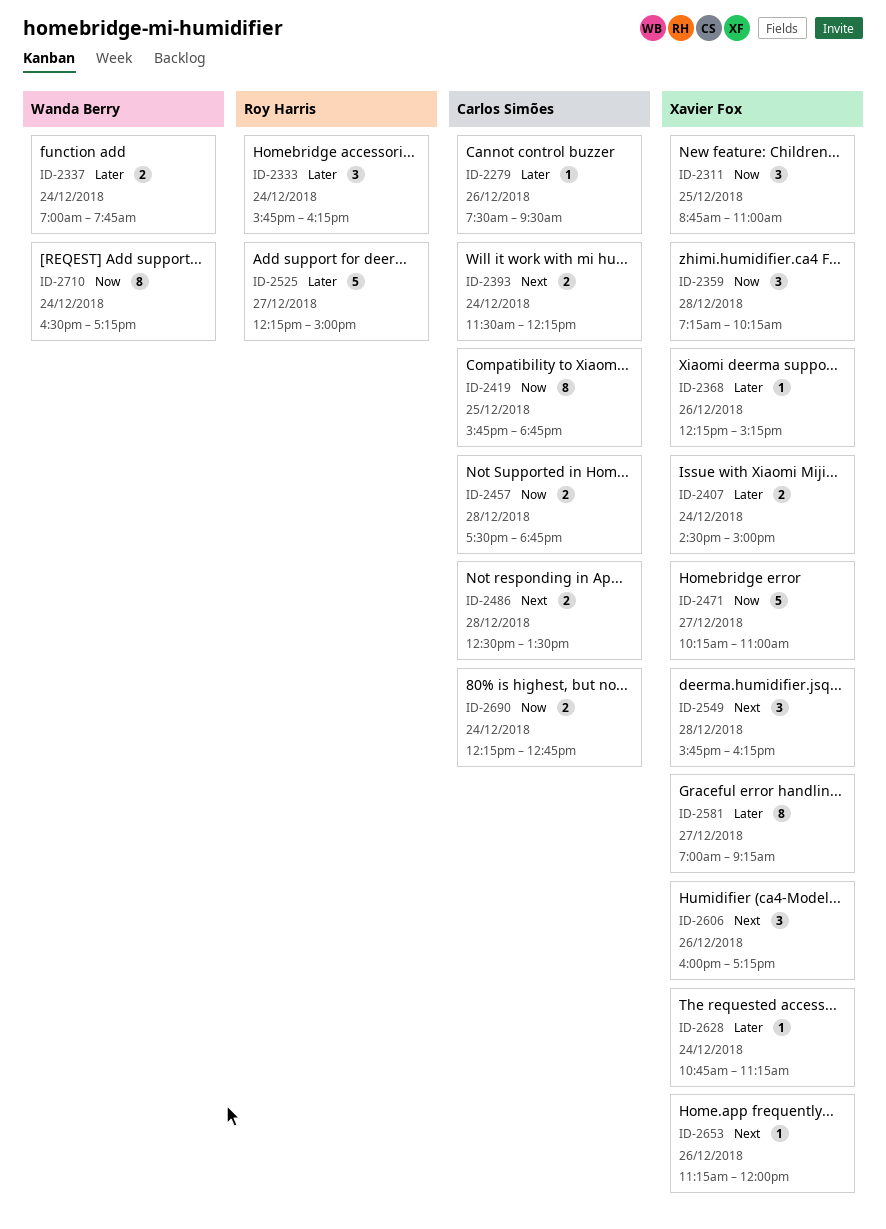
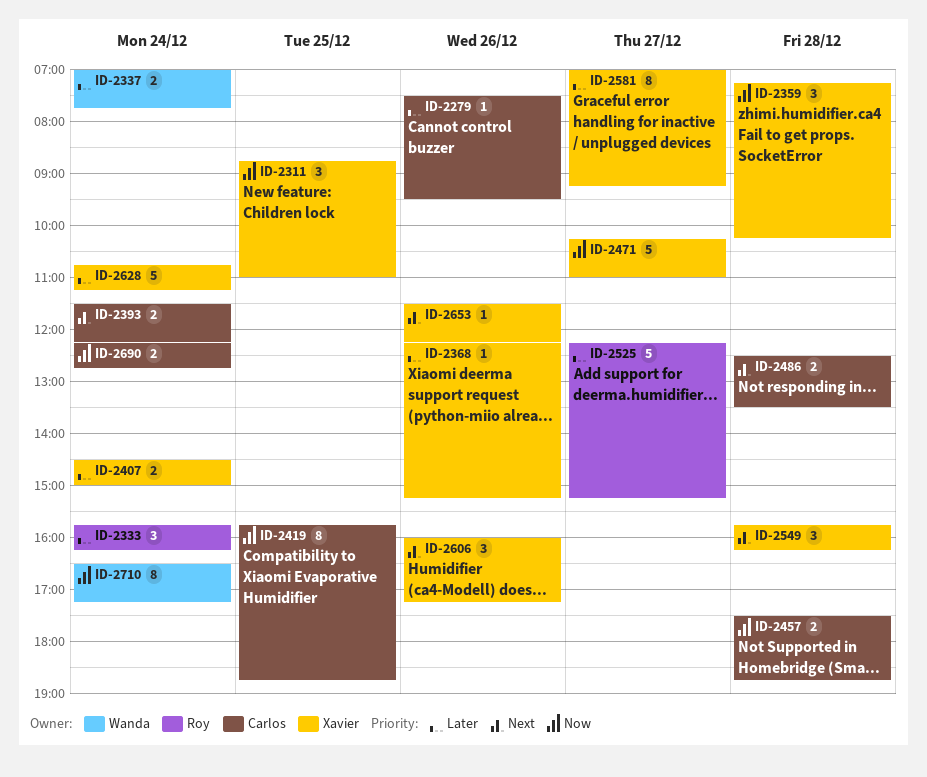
ID-2525, ends: 15:00 -> 15:15
ID-2628, estimate: 1 -> 5
ID-2653, begins: 11:15 -> 11:30
ID-2653, ends: 12:00 -> 12:15

